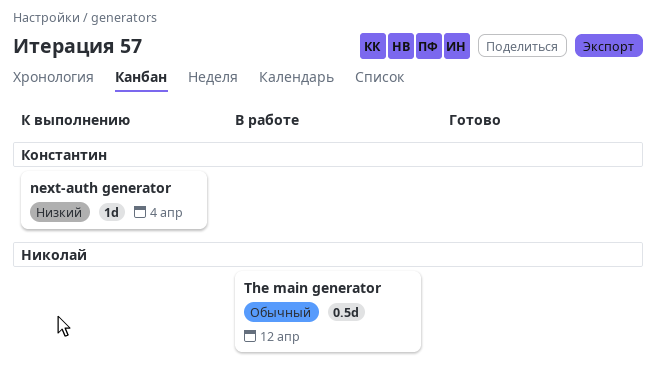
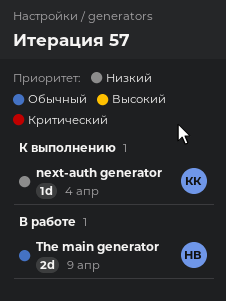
The main generator, estimate: 0.5d -> 2d
The main generator, due: Apr 12 -> Apr 9

